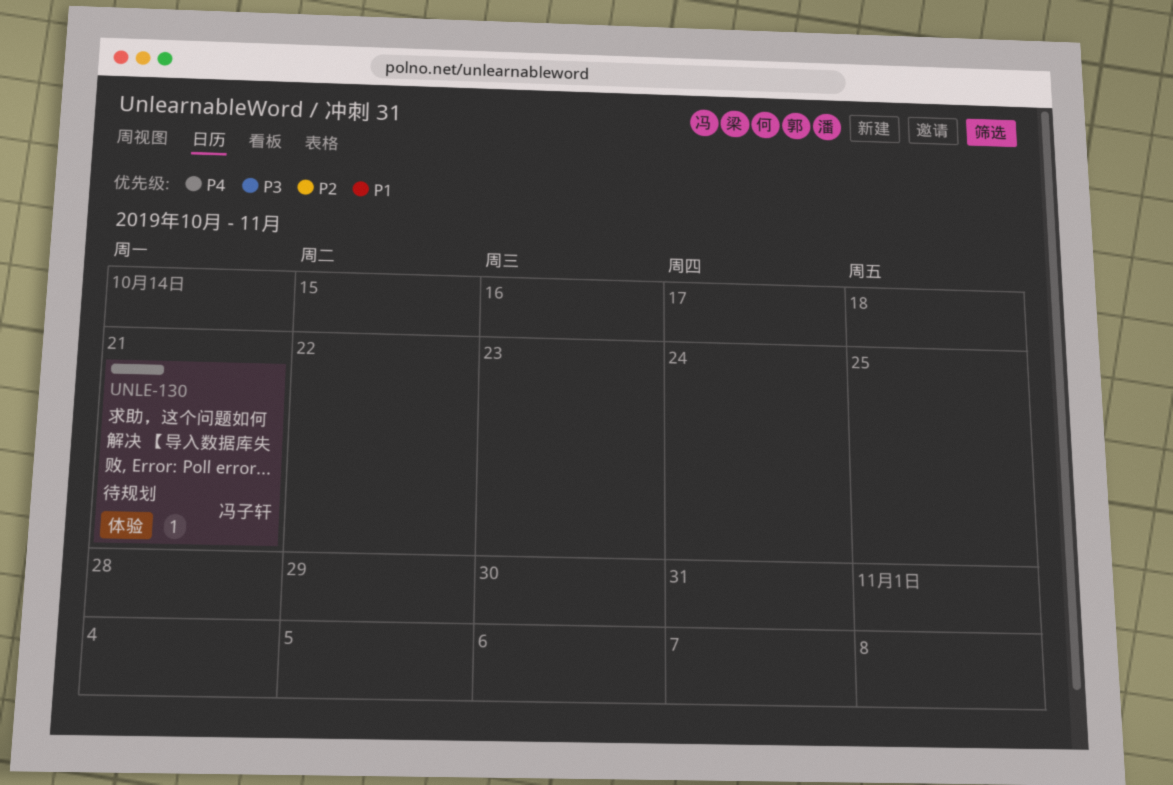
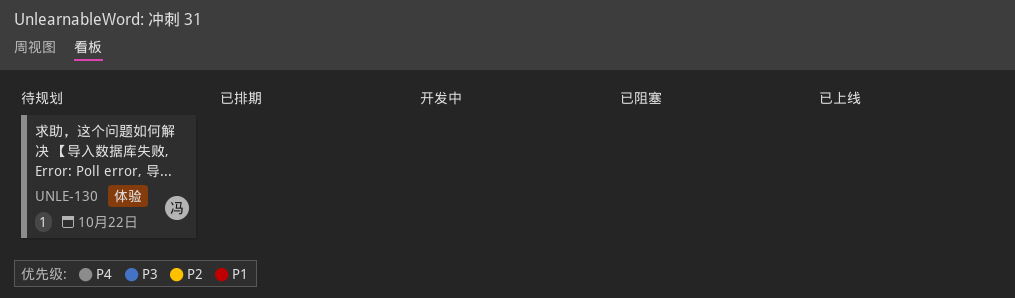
UNLE-130, due: Oct 21 -> Oct 22

